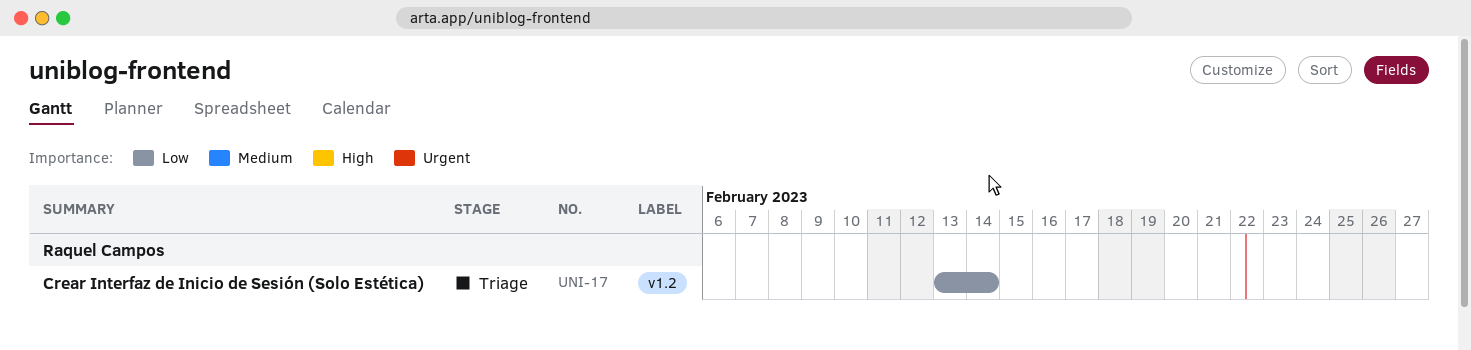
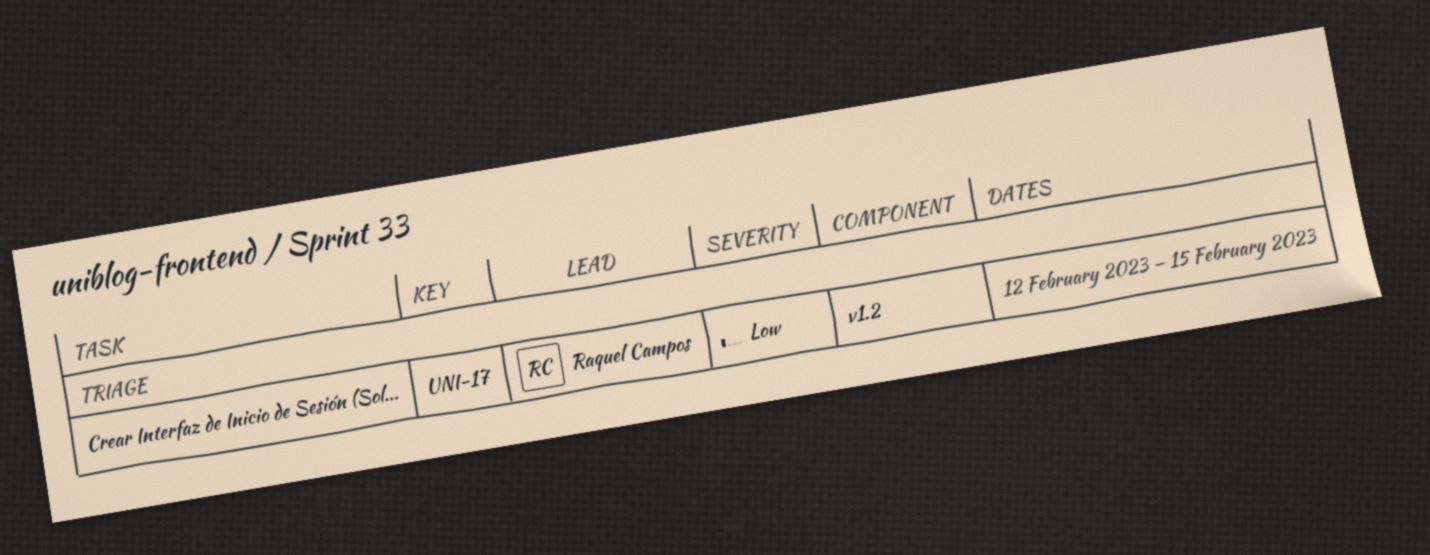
UNI-17, start: Feb 13 -> Feb 12
UNI-17, due: Feb 14 -> Feb 15

